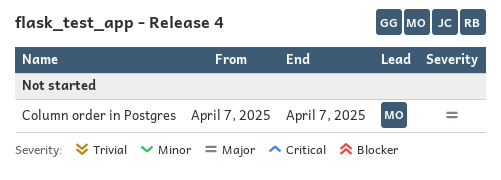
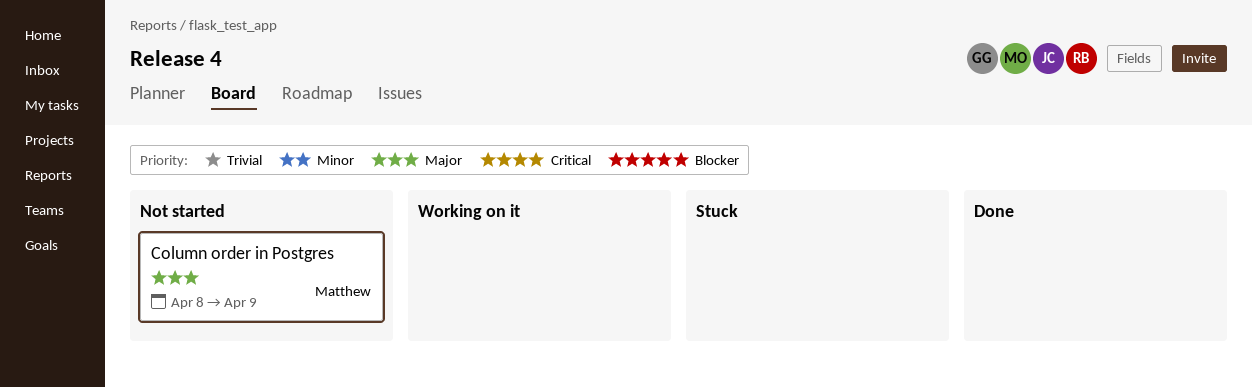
Column order in Postgres, start: Apr 7 -> Apr 8
Column order in Postgres, due: Apr 7 -> Apr 9

